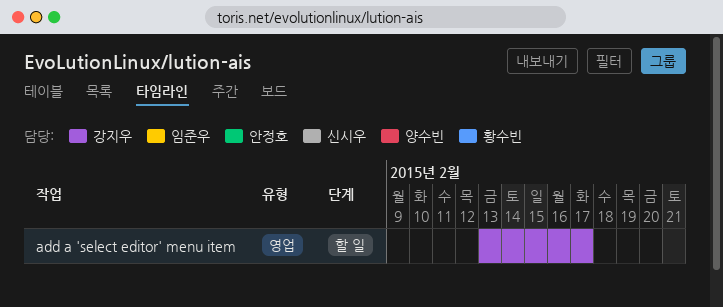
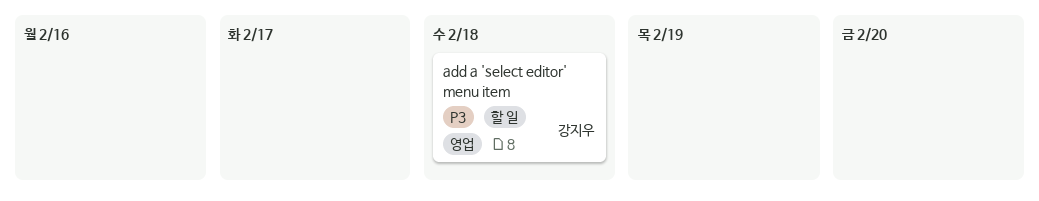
add a 'select editor' menu item, due: Feb 17 -> Feb 18

